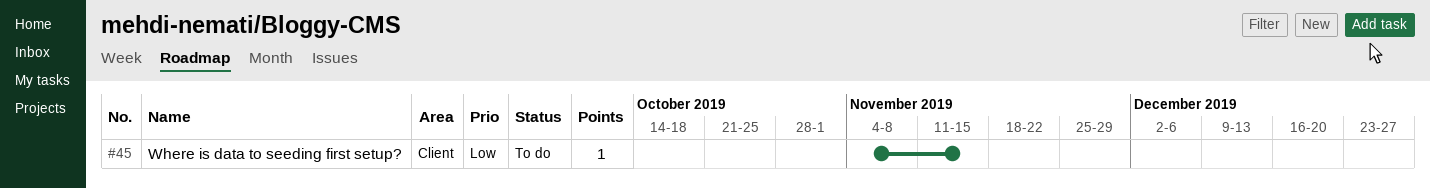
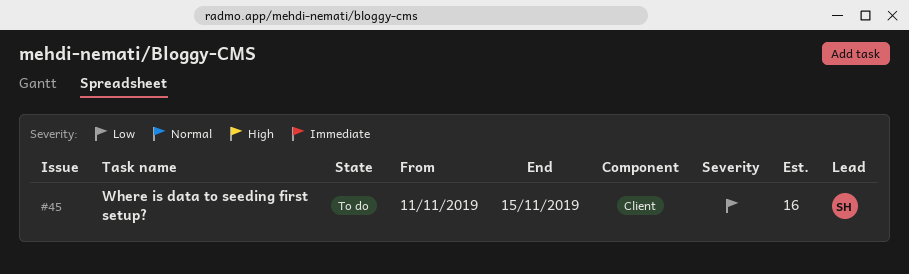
#45, estimate: 1 -> 16
#45, start: Nov 4 -> Nov 11

